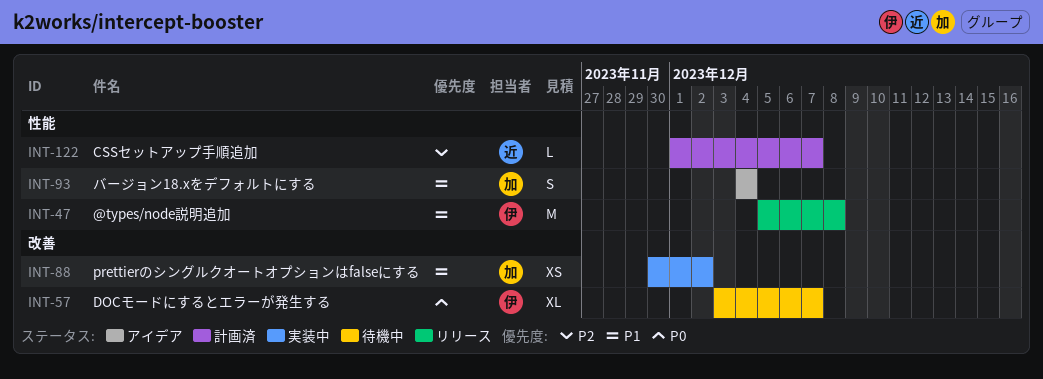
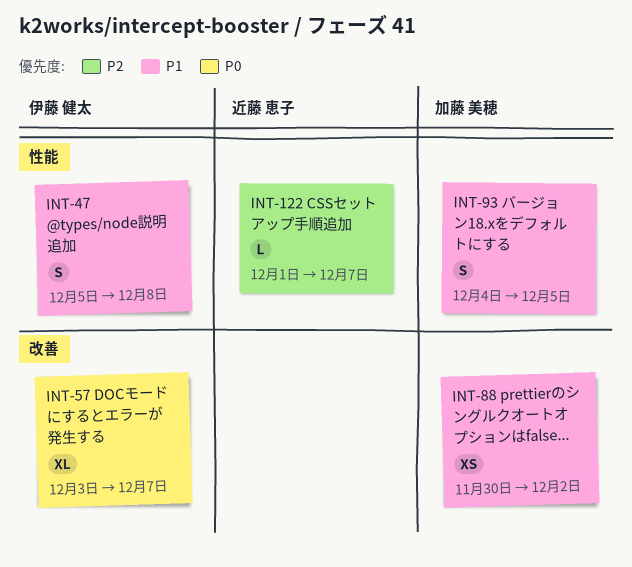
INT-47, estimate: M -> S
INT-93, due: Dec 4 -> Dec 5

